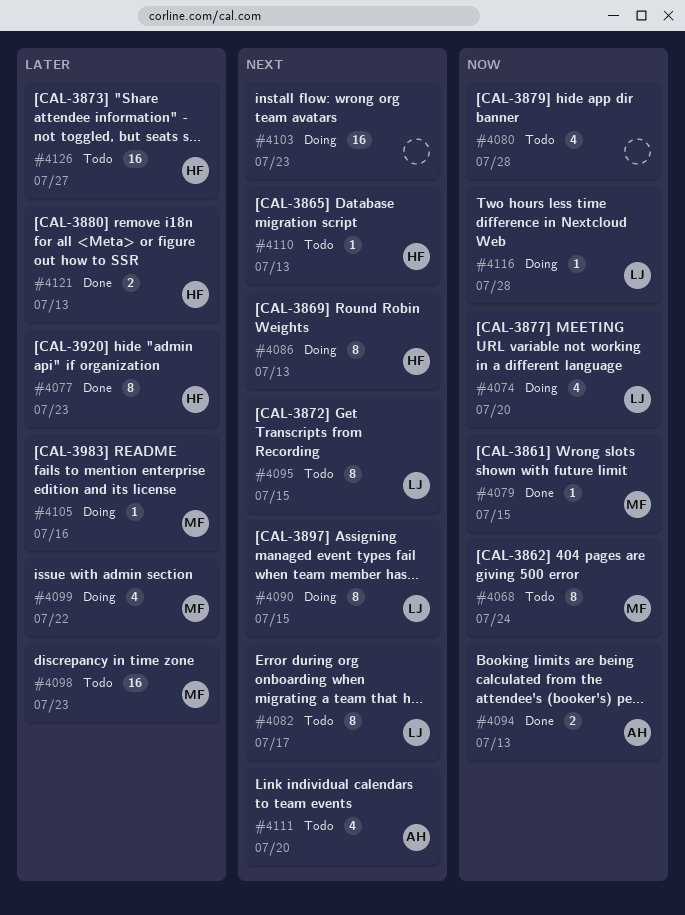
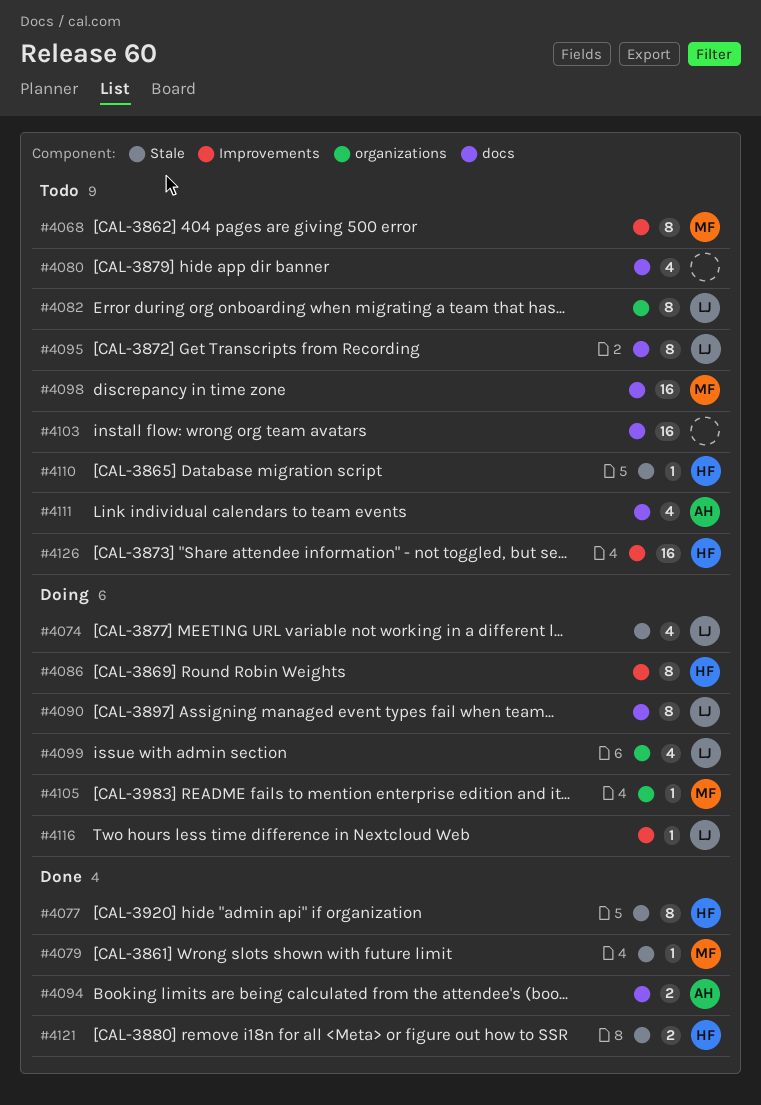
#4099, owner: MF -> LJ
#4103, status: Doing -> Todo

